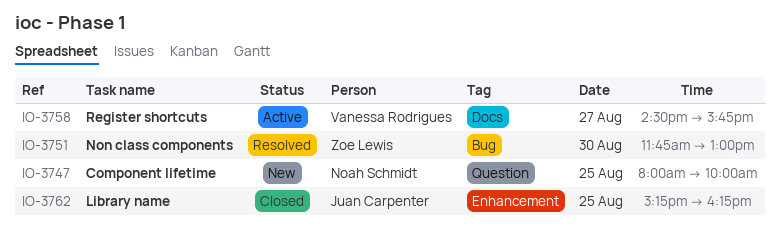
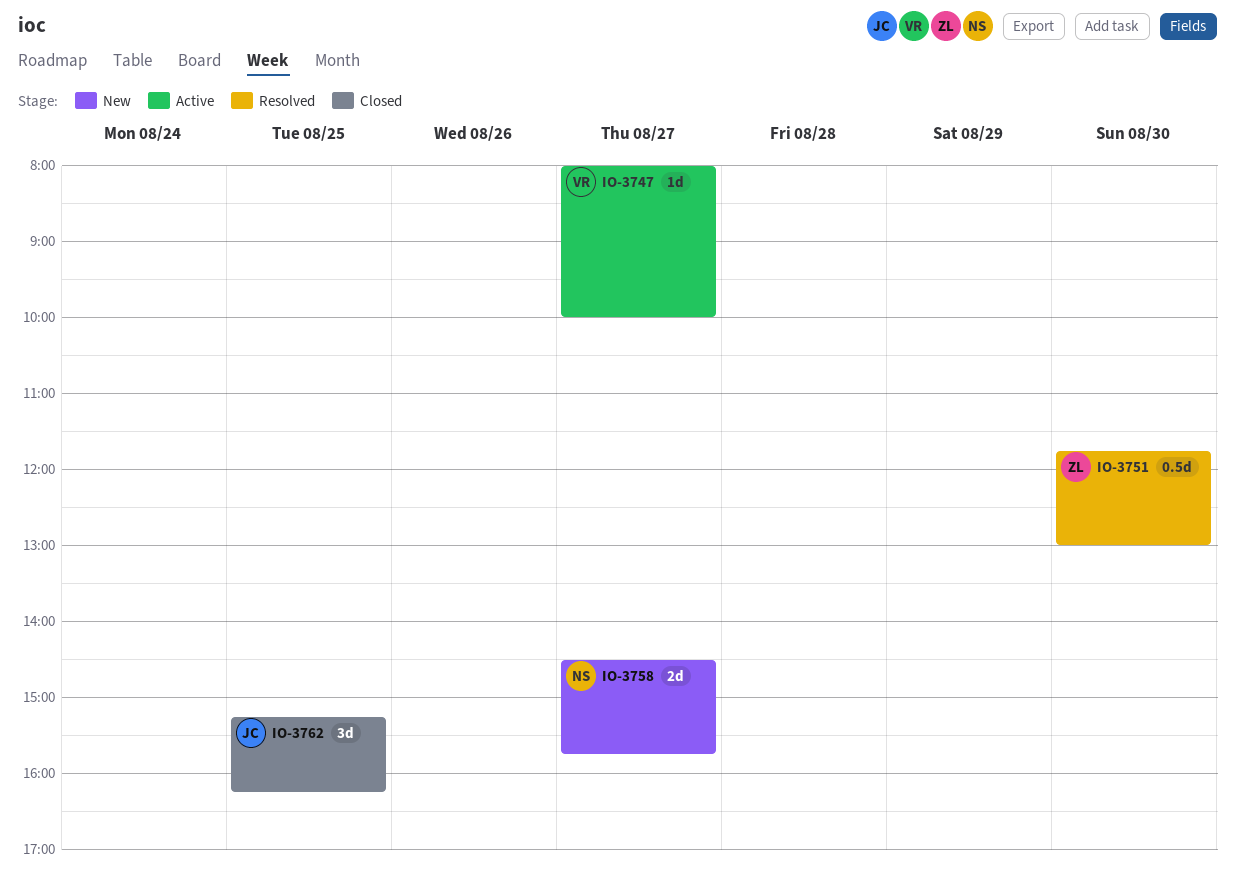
IO-3747, status: New -> Active
IO-3747, owner: Noah Schmidt -> Vanessa Rodrigues
IO-3747, day: Aug 25 -> Aug 27
IO-3758, status: Active -> New
IO-3758, owner: Vanessa Rodrigues -> Noah Schmidt

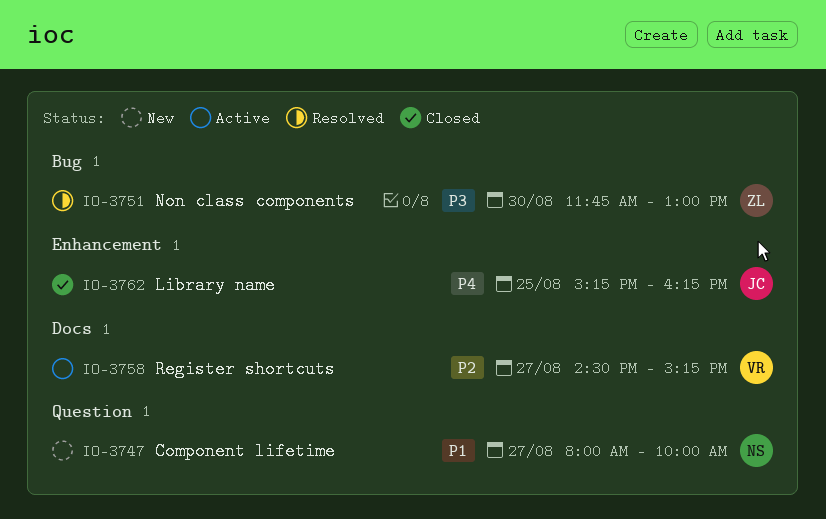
IO-3747, status: Active -> New
IO-3747, owner: VR -> NS
IO-3758, status: New -> Active
IO-3758, owner: NS -> VR
IO-3758, ends: 15:45 -> 15:15

